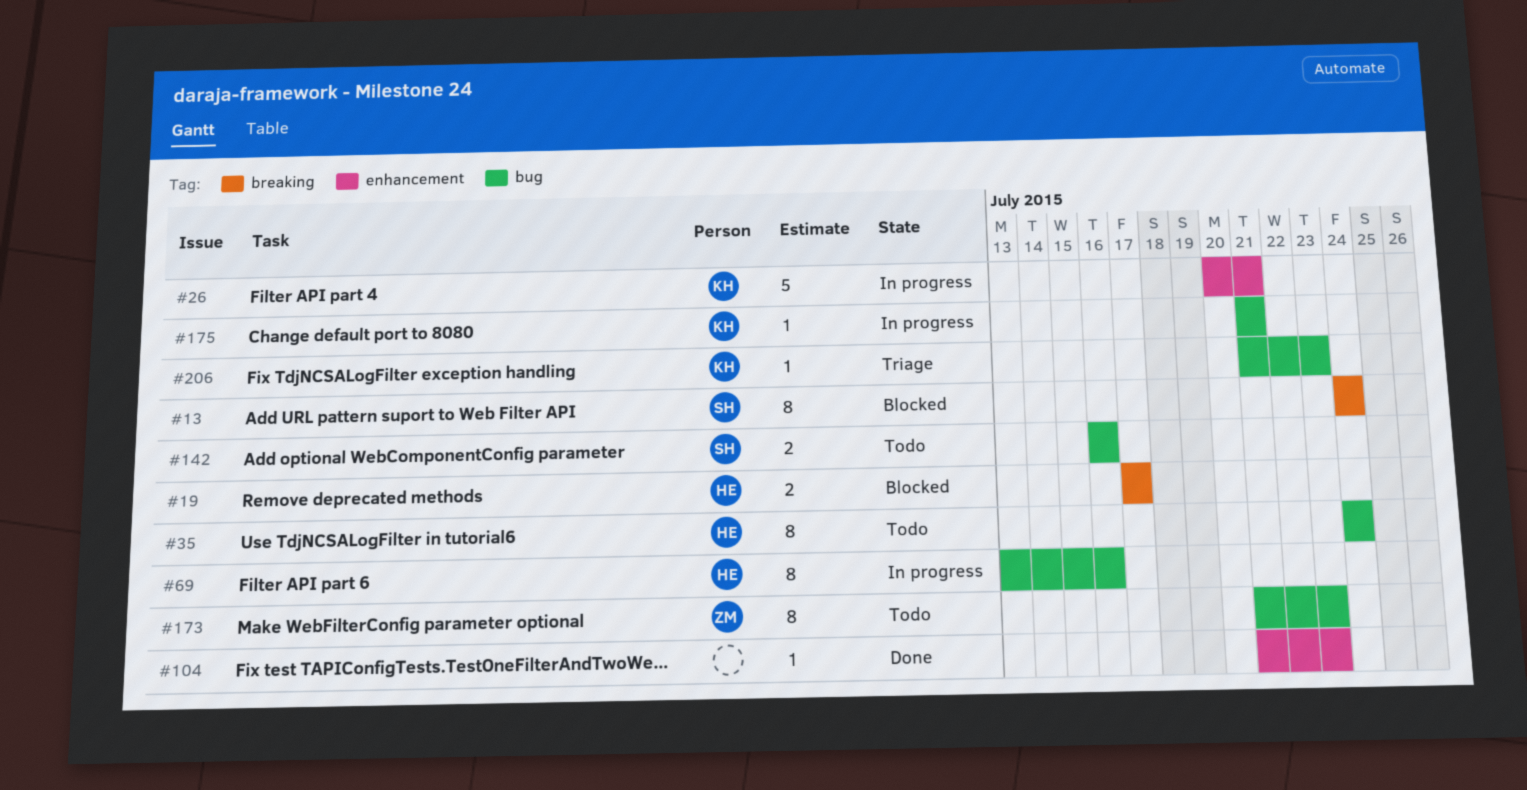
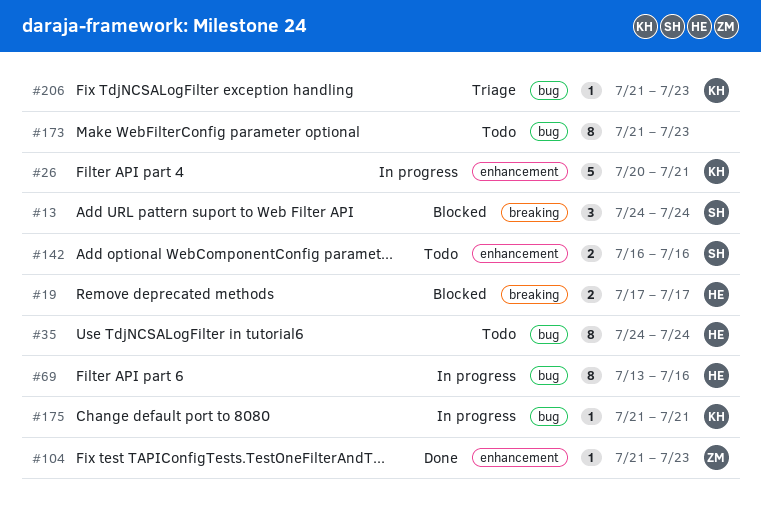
#13, estimate: 8 -> 3
#104, owner: none -> ZM
#142, label: bug -> enhancement
#173, owner: ZM -> none

